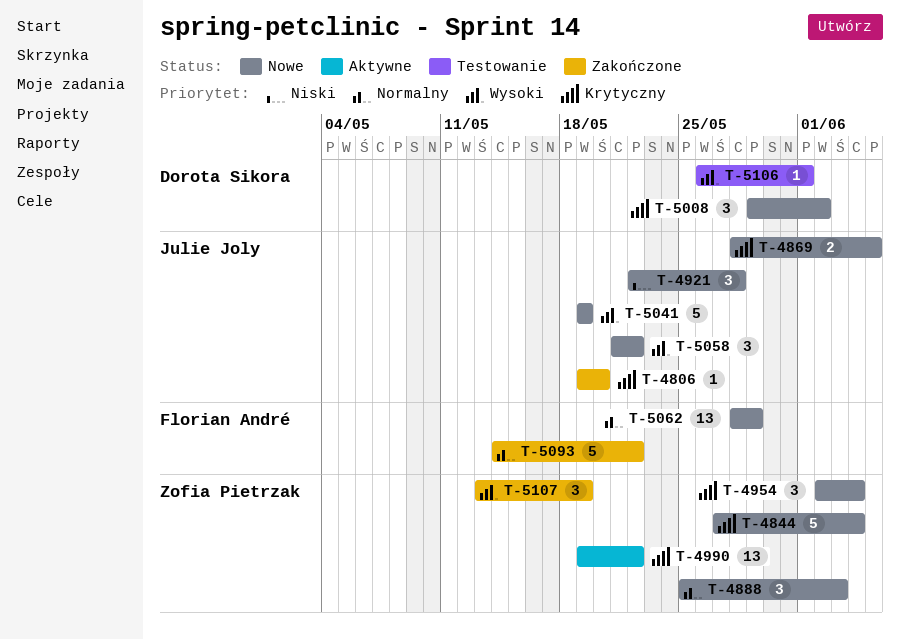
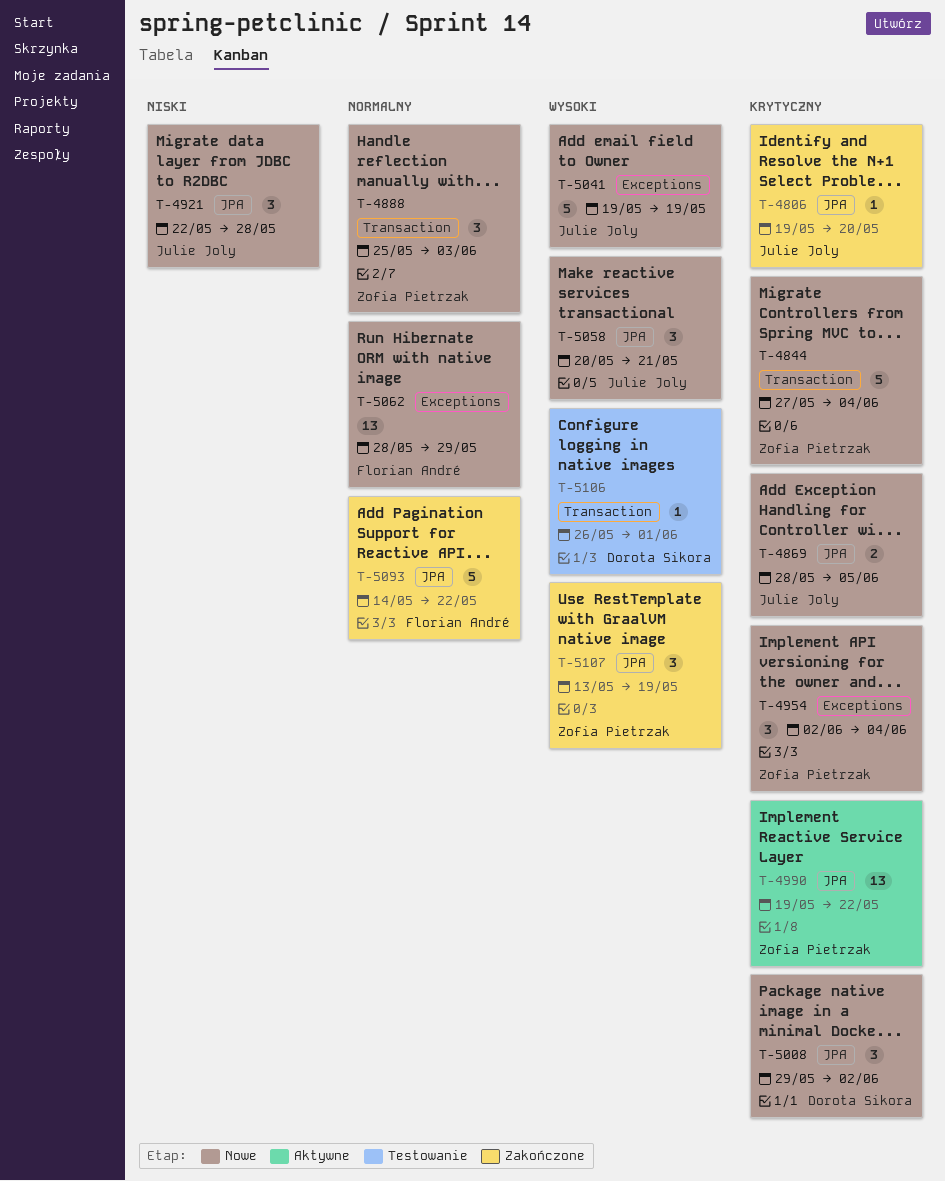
T-5058, start: May 21 -> May 20
T-5058, due: May 22 -> May 21

